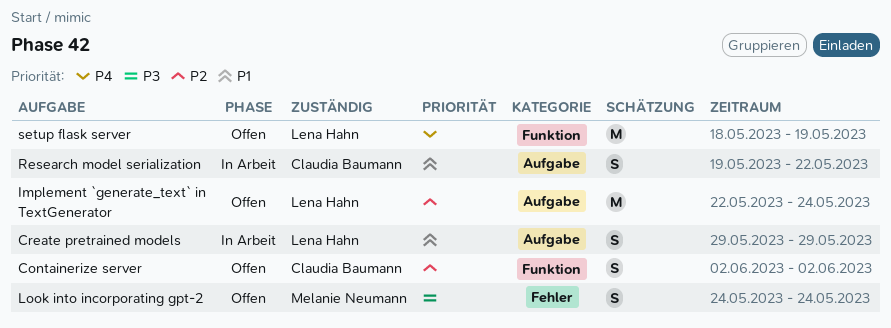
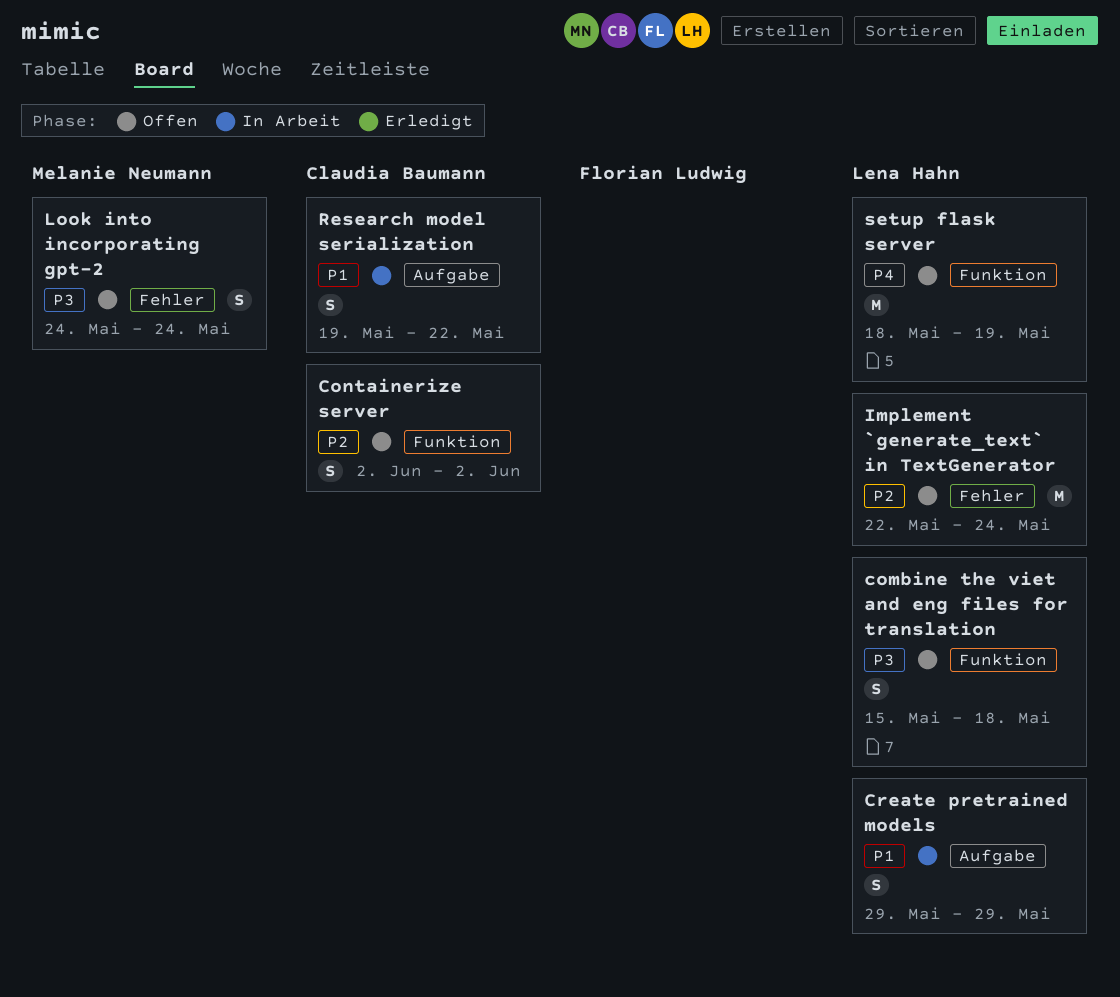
combine the viet and eng files for translation: none -> present
Implement `generate_text` in TextGenerator, label: Aufgabe -> Fehler

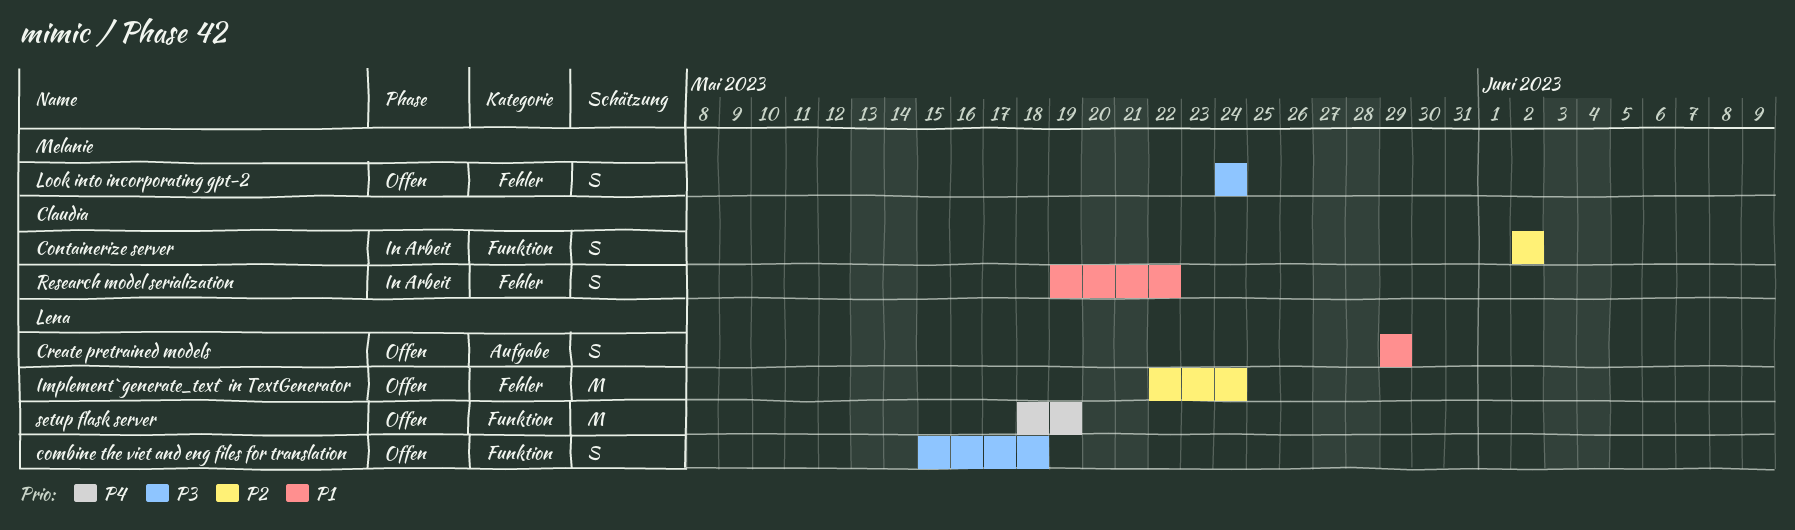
Containerize server, status: Offen -> In Arbeit
Create pretrained models, status: In Arbeit -> Offen
Research model serialization, label: Aufgabe -> Fehler

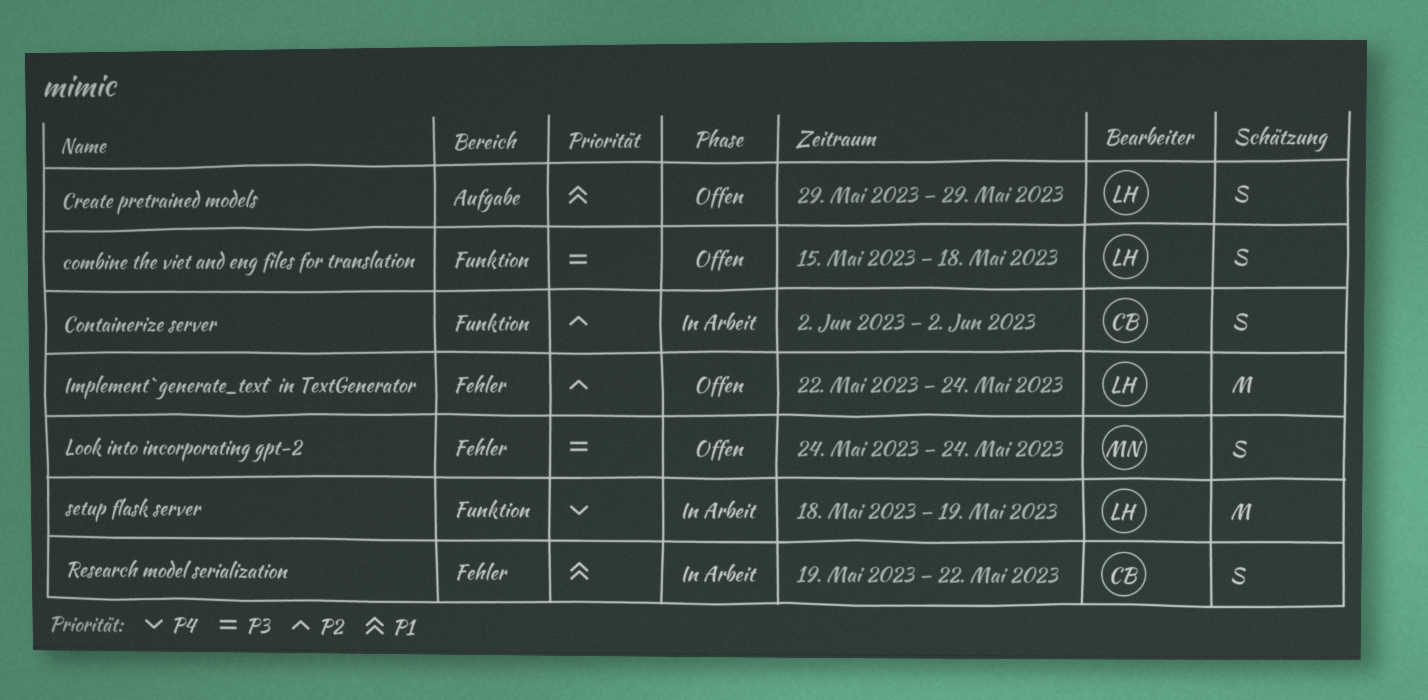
setup flask server, status: Offen -> In Arbeit

